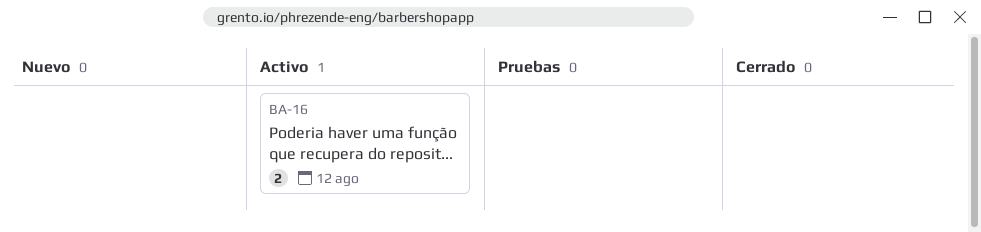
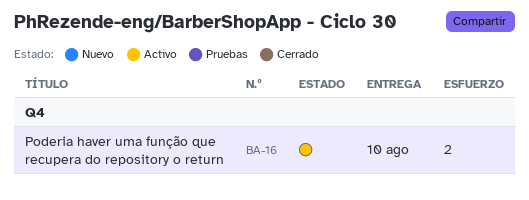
BA-16, due: Aug 12 -> Aug 10

